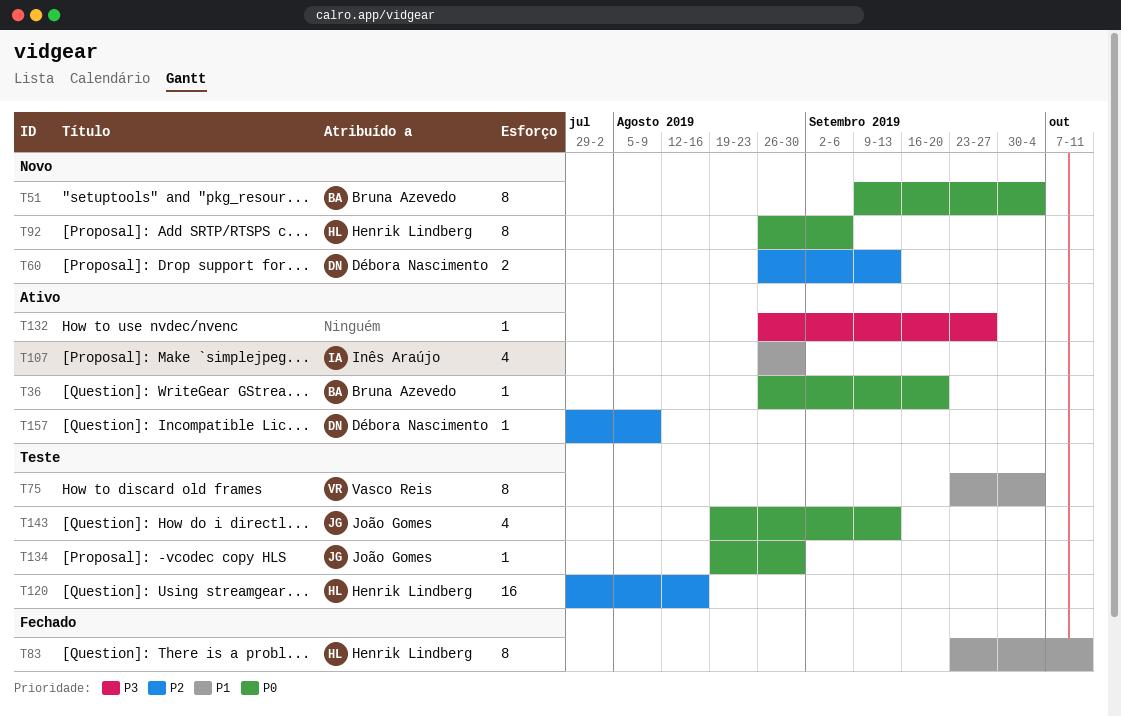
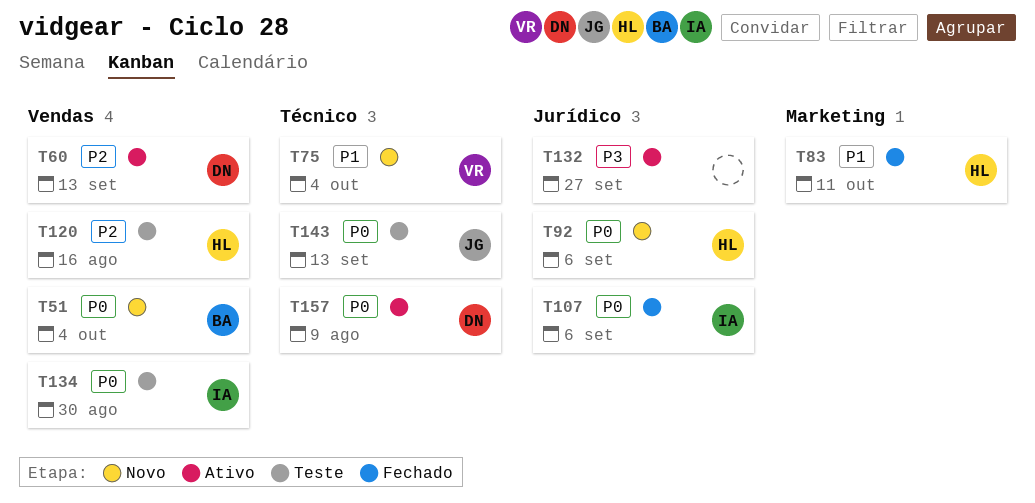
T36: present -> none
T60, status: Novo -> Ativo
T75, status: Teste -> Novo
T107, status: Ativo -> Fechado
T107, priority: P1 -> P0
T107, due: Aug 30 -> Sep 6
T134, owner: João Gomes -> Inês Araújo
T157, priority: P2 -> P0

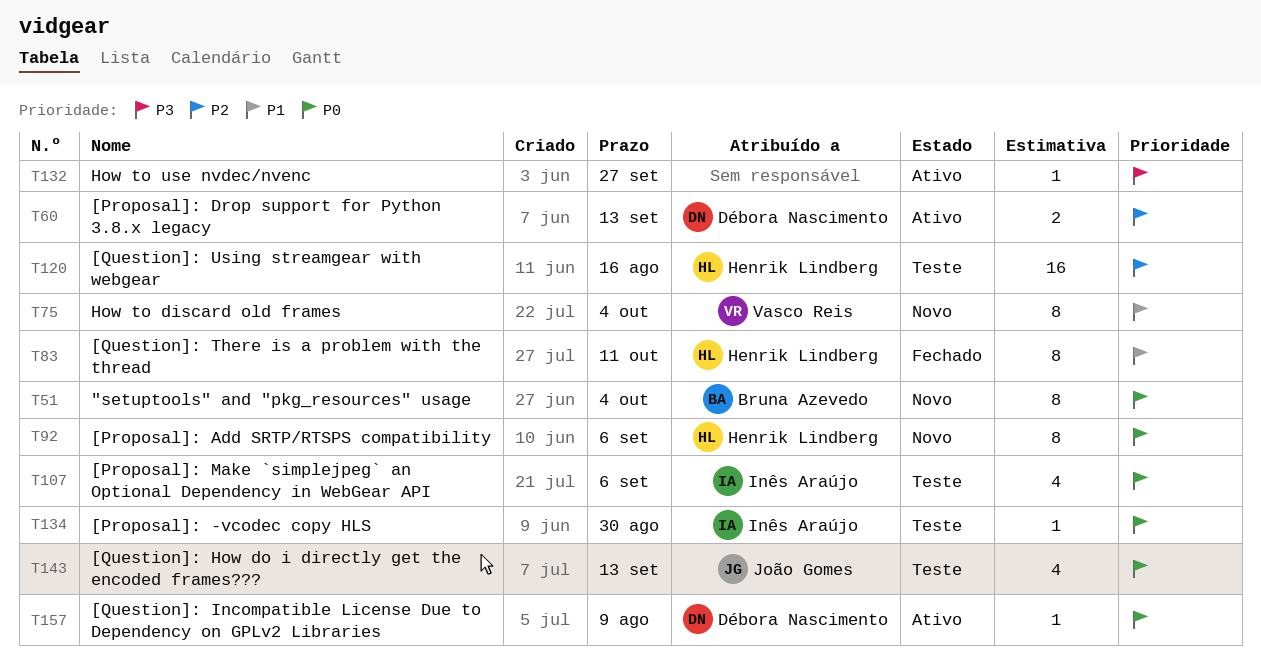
T107, status: Fechado -> Teste

